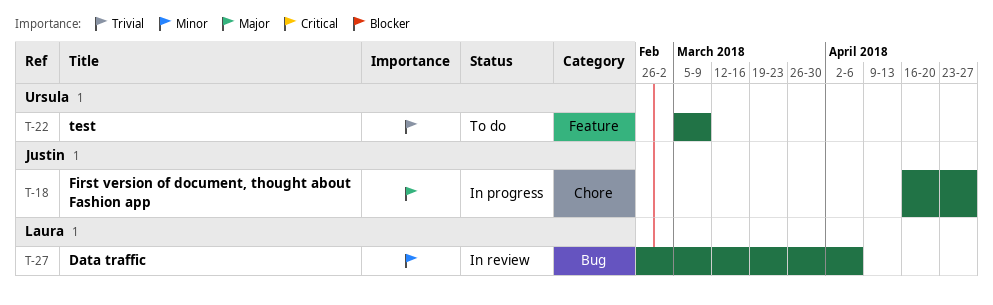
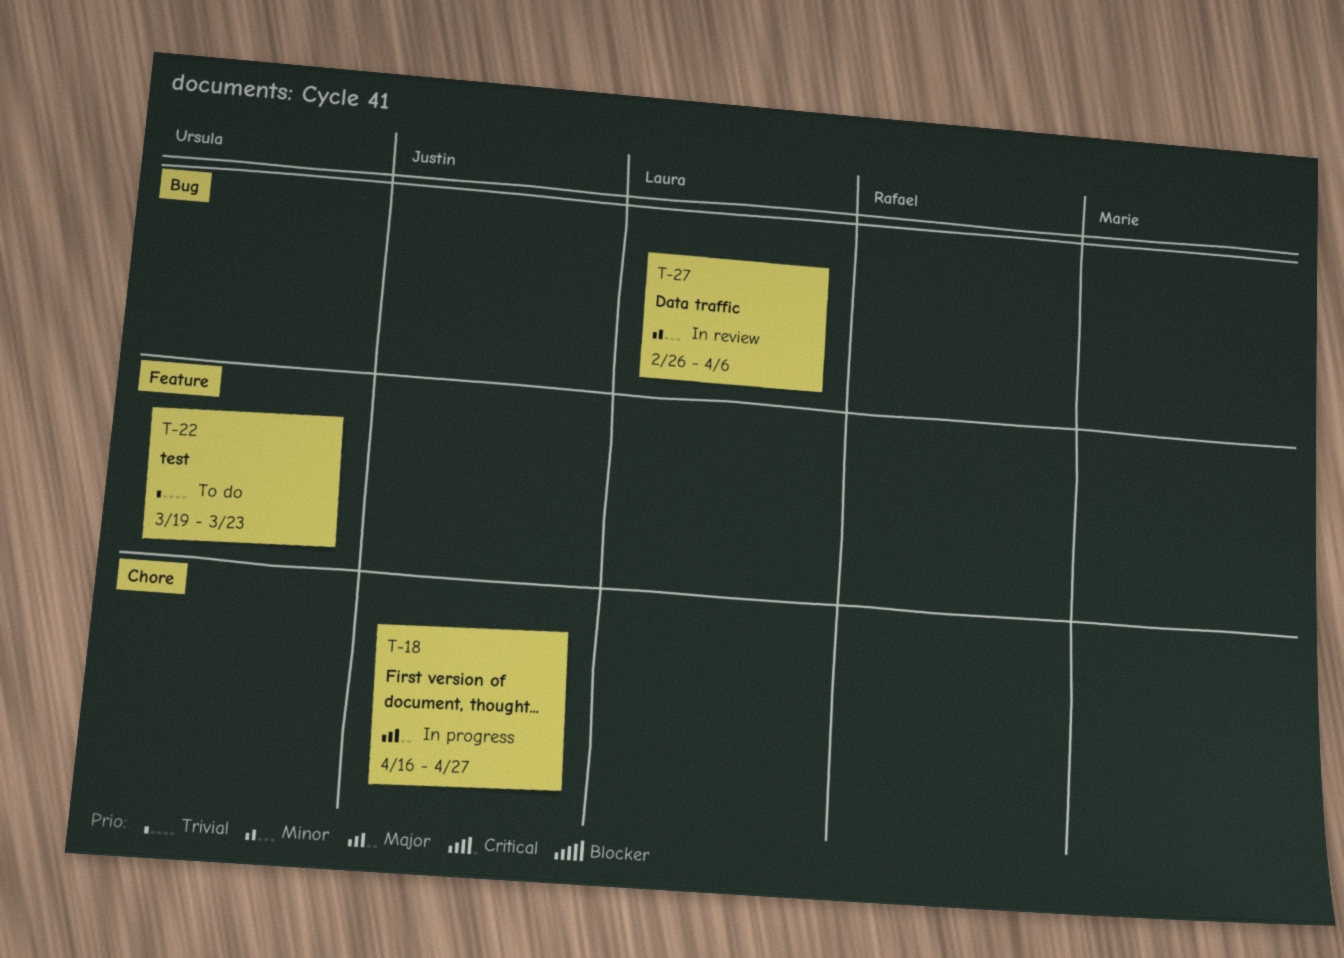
T-22, start: Mar 5 -> Mar 19
T-22, due: Mar 9 -> Mar 23

